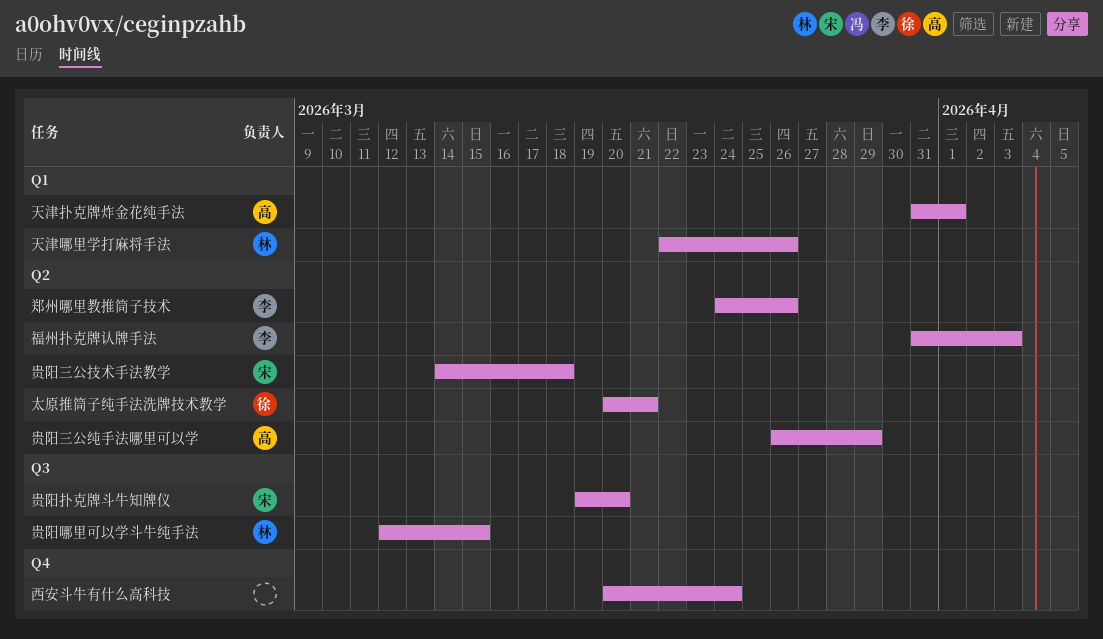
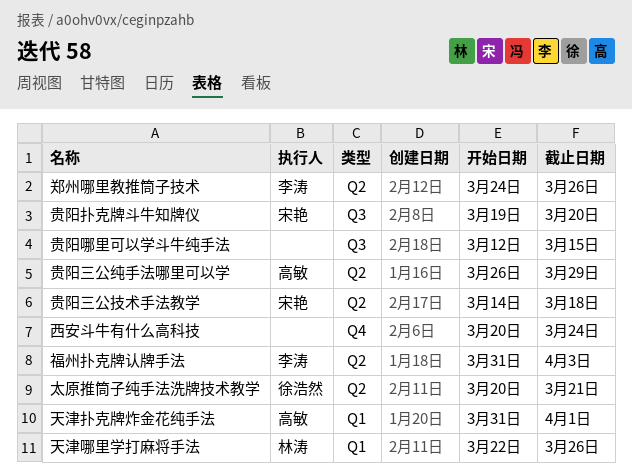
贵阳哪里可以学斗牛纯手法, owner: 林涛 -> none

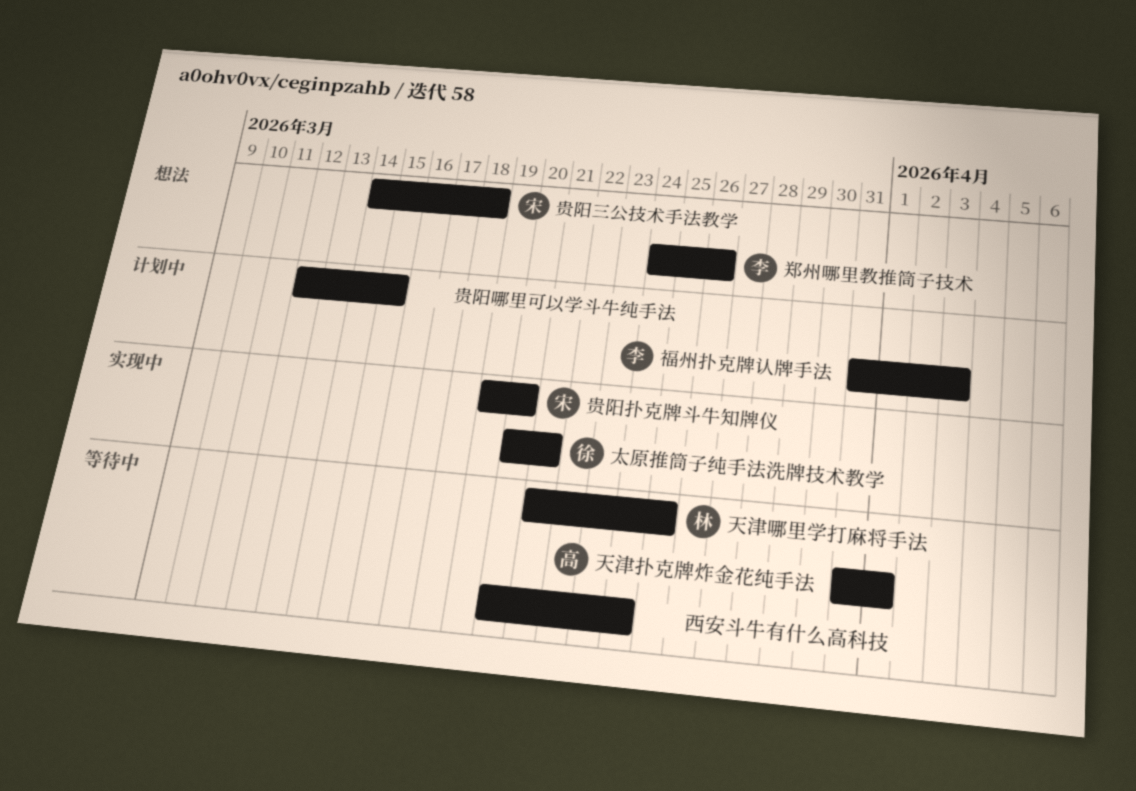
天津哪里学打麻将手法, start: Mar 22 -> Mar 21
天津哪里学打麻将手法, due: Mar 26 -> Mar 25
贵阳三公纯手法哪里可以学: present -> none

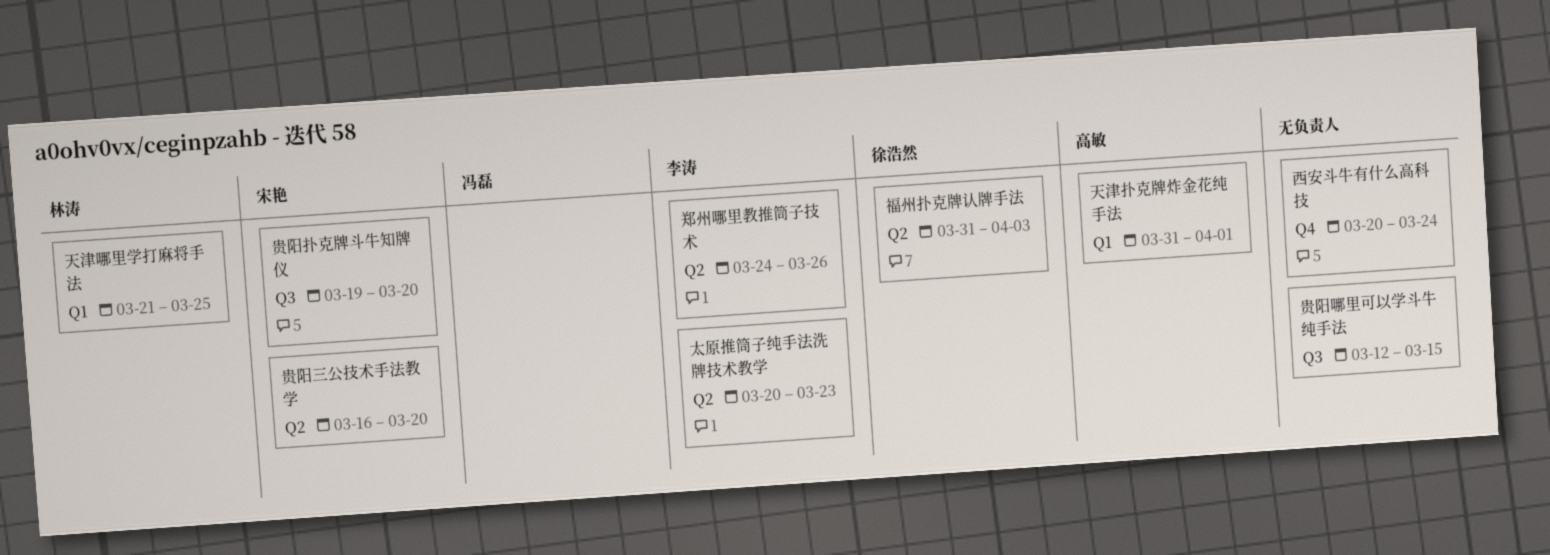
太原推筒子纯手法洗牌技术教学, owner: 徐浩然 -> 李涛
太原推筒子纯手法洗牌技术教学, due: Mar 21 -> Mar 23
福州扑克牌认牌手法, owner: 李涛 -> 徐浩然
贵阳三公技术手法教学, start: Mar 14 -> Mar 16
贵阳三公技术手法教学, due: Mar 18 -> Mar 20

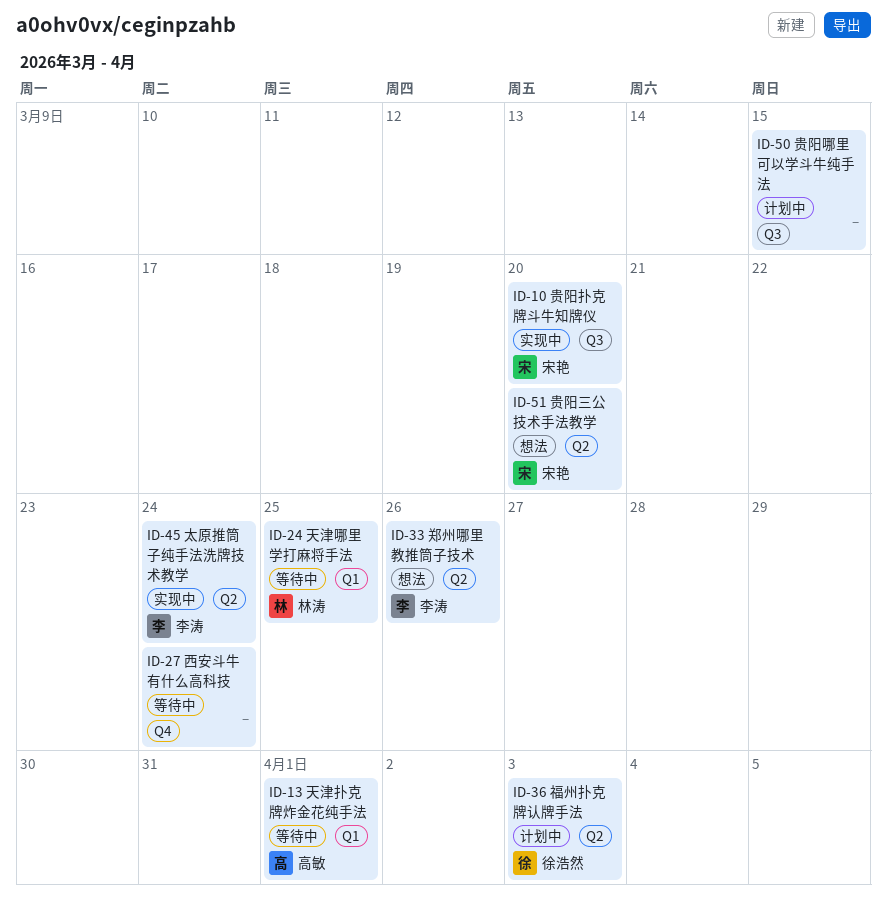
太原推筒子纯手法洗牌技术教学, due: Mar 23 -> Mar 24

